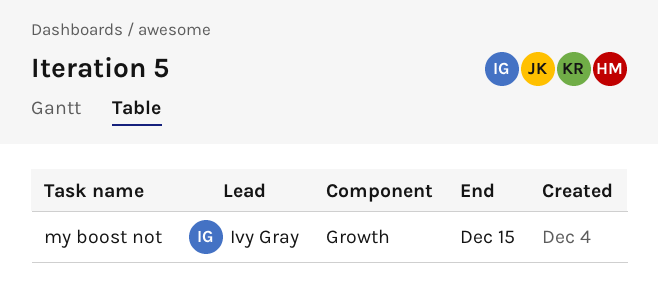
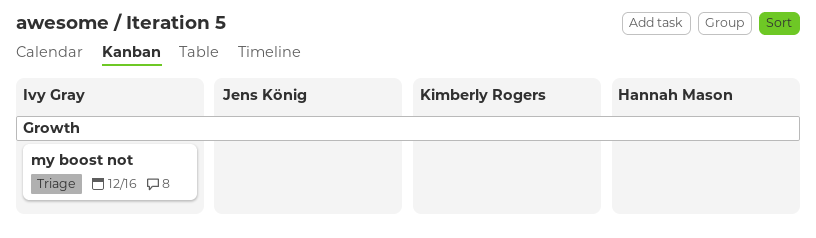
my boost not, due: Dec 15 -> Dec 16

